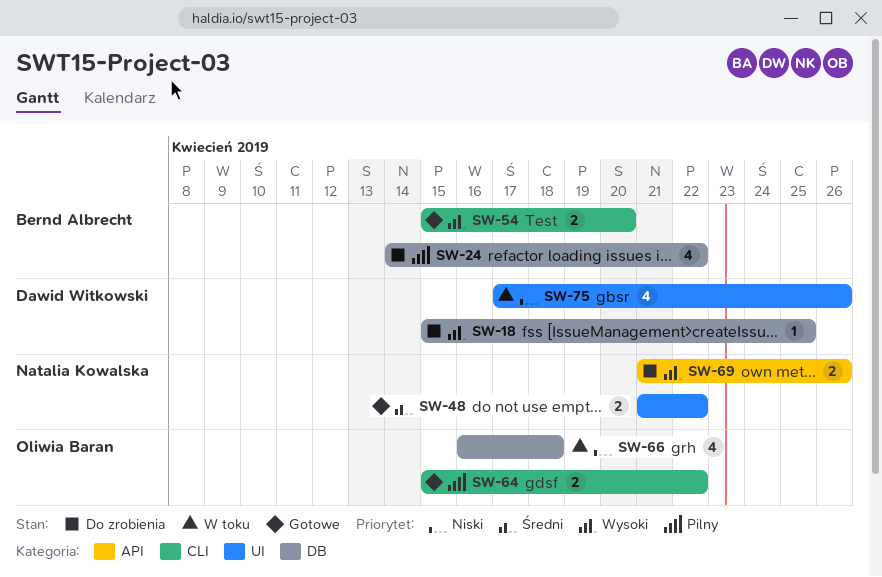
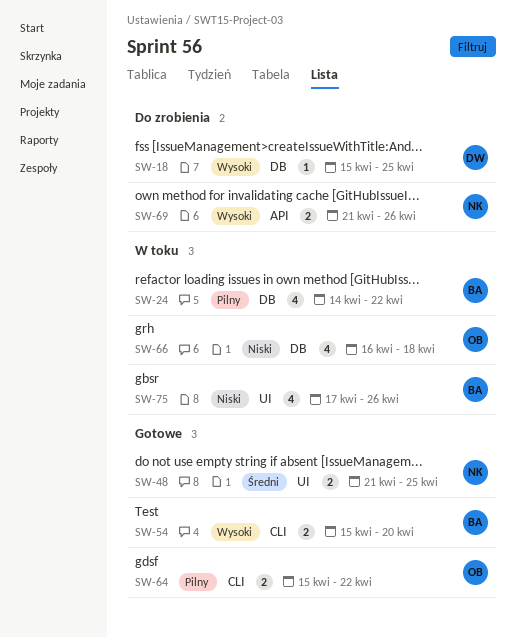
SW-24, status: Do zrobienia -> W toku
SW-48, due: Apr 22 -> Apr 25
SW-75, owner: Dawid Witkowski -> Bernd Albrecht

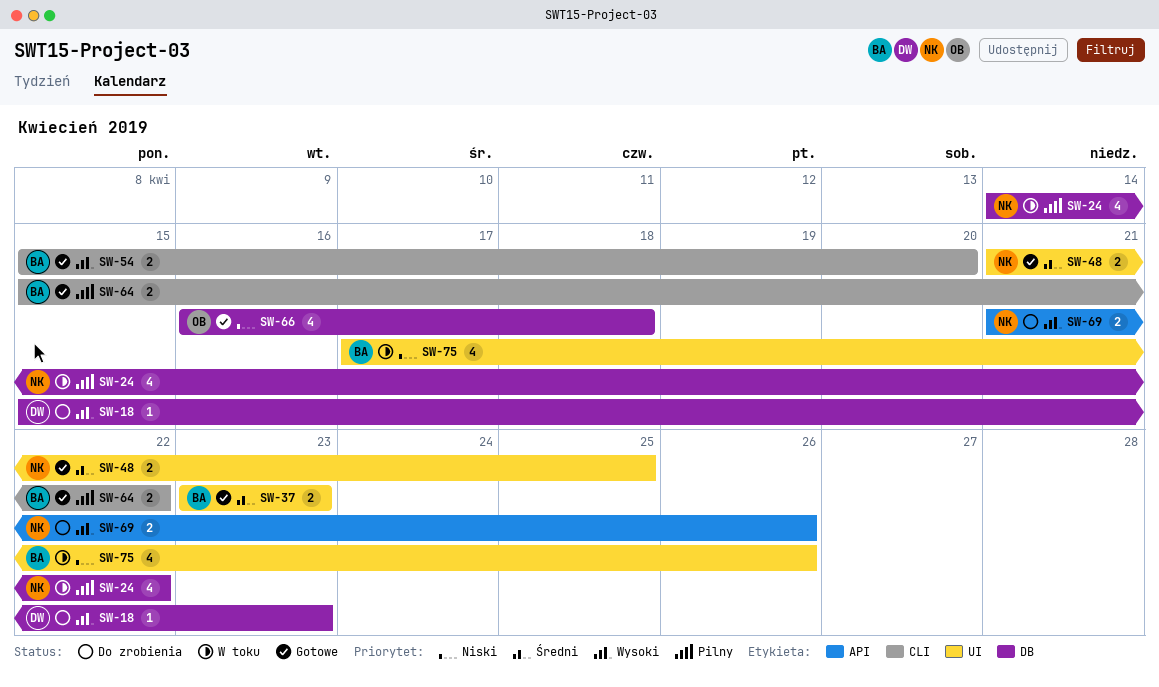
SW-18, due: Apr 25 -> Apr 23
SW-24, owner: BA -> NK
SW-37: none -> present
SW-64, owner: OB -> BA
SW-66, status: W toku -> Gotowe

